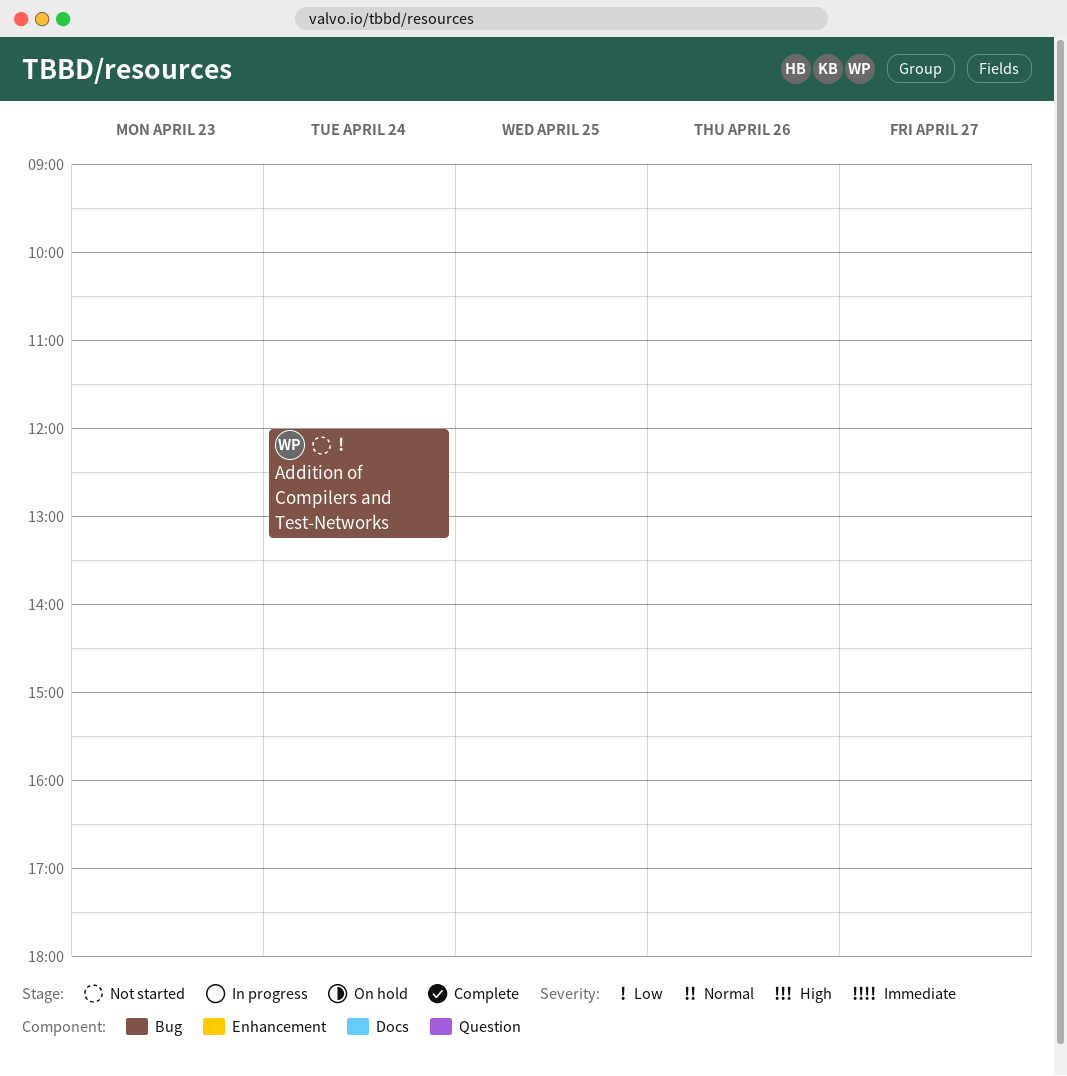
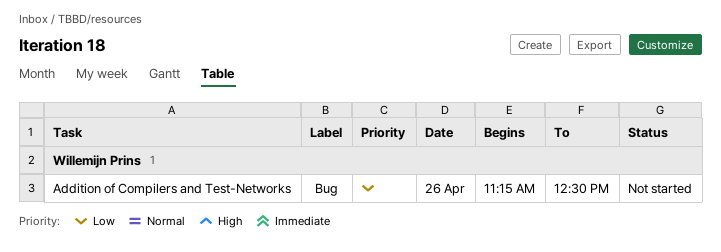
Addition of Compilers and Test-Networks, day: Apr 24 -> Apr 26
Addition of Compilers and Test-Networks, begins: 12:00 -> 11:15
Addition of Compilers and Test-Networks, ends: 13:15 -> 12:30

